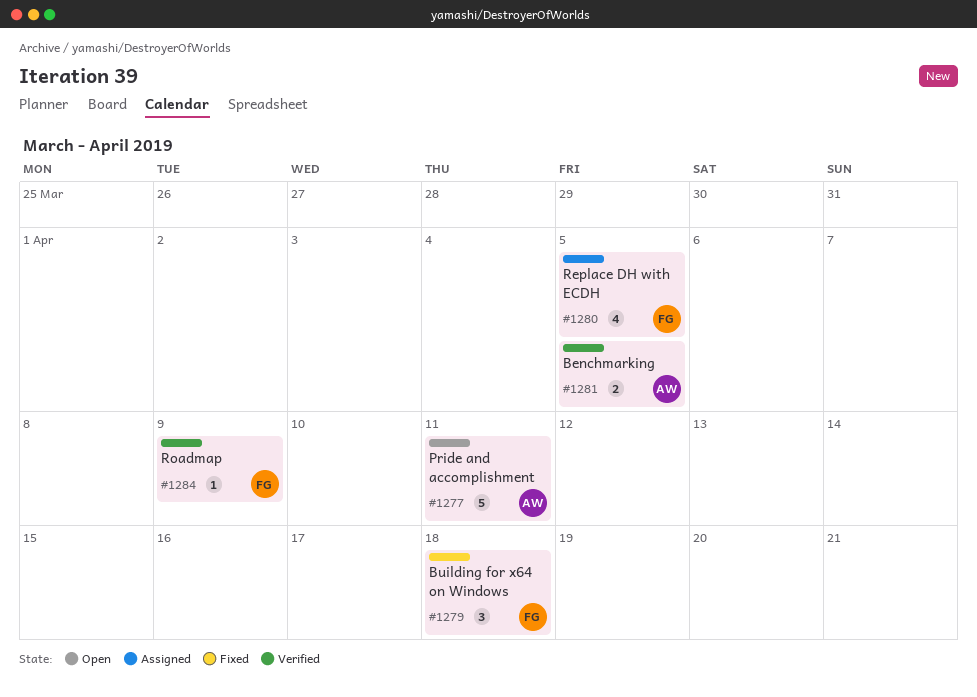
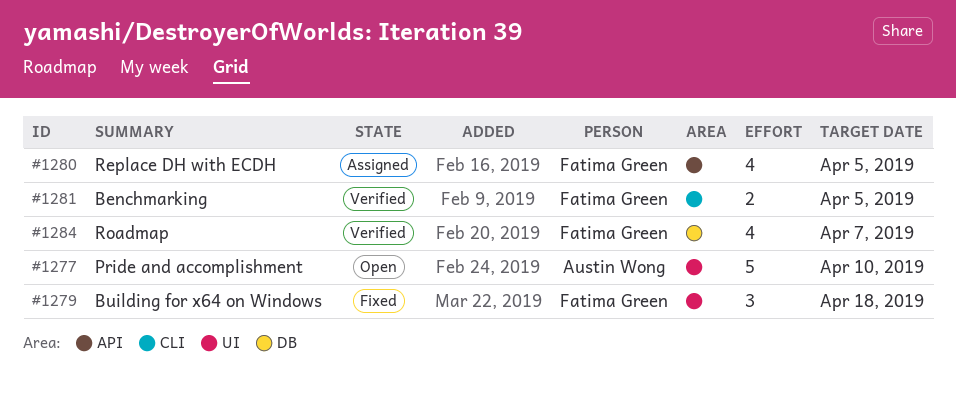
#1277, due: Apr 11 -> Apr 10
#1281, owner: Austin Wong -> Fatima Green
#1284, estimate: 1 -> 4
#1284, due: Apr 9 -> Apr 7

